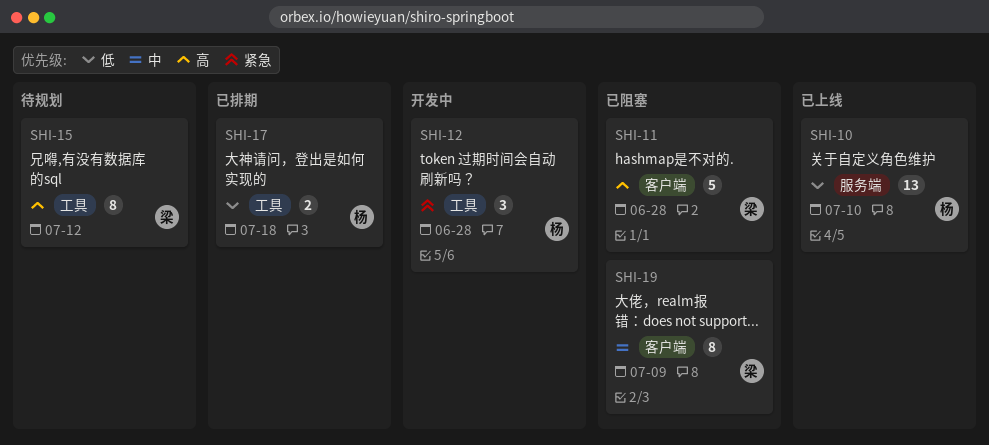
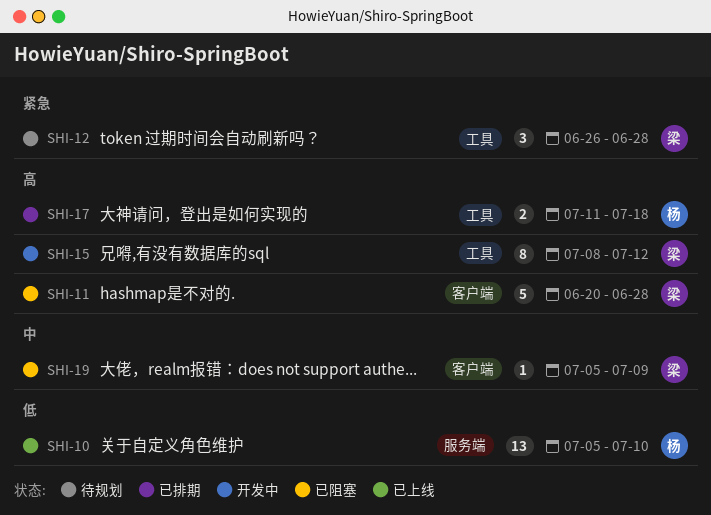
SHI-12, status: 开发中 -> 待规划
SHI-12, owner: 杨 -> 梁
SHI-15, status: 待规划 -> 开发中
SHI-17, priority: 低 -> 高
SHI-19, estimate: 8 -> 1

